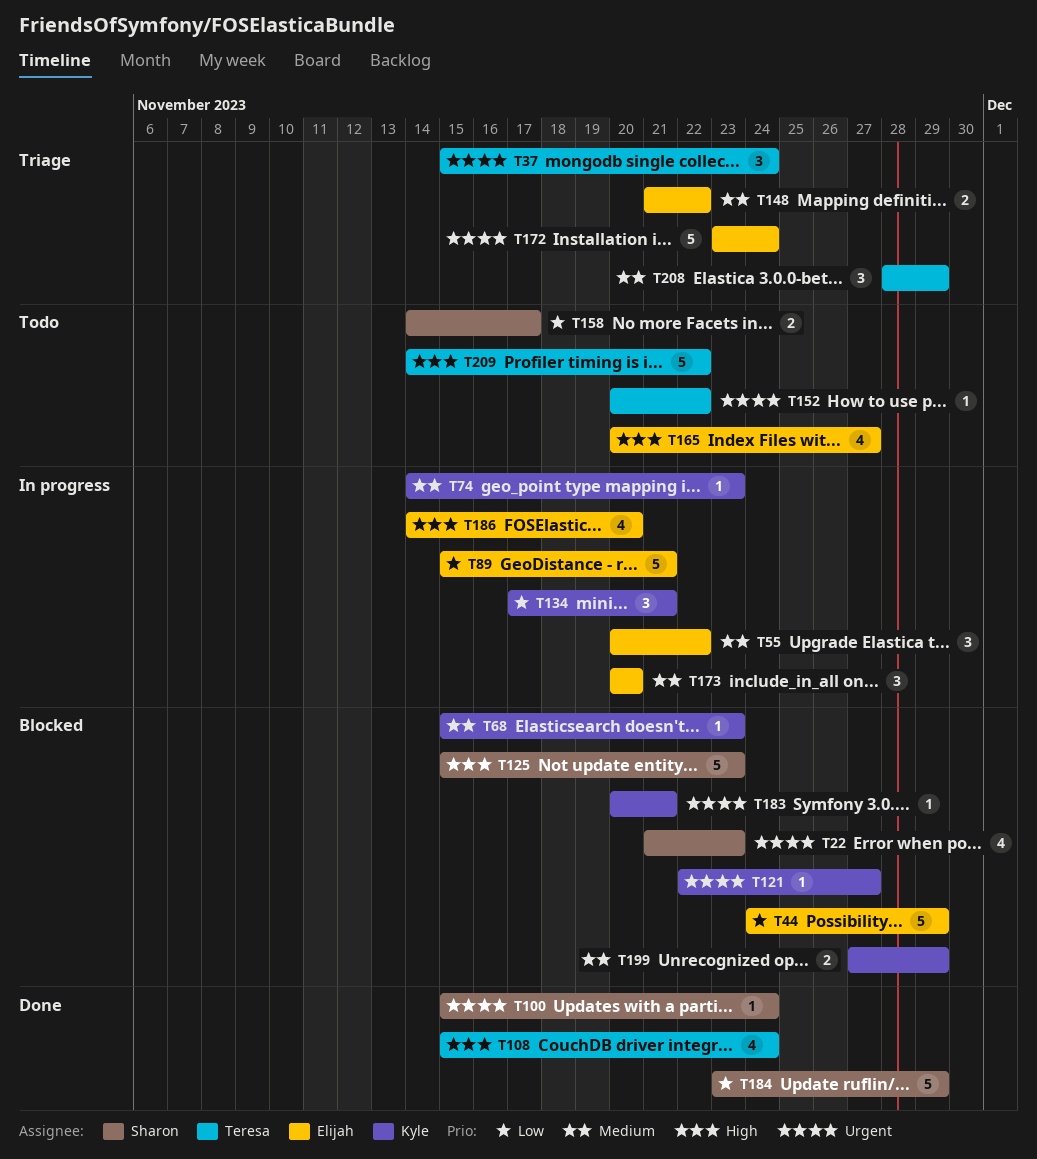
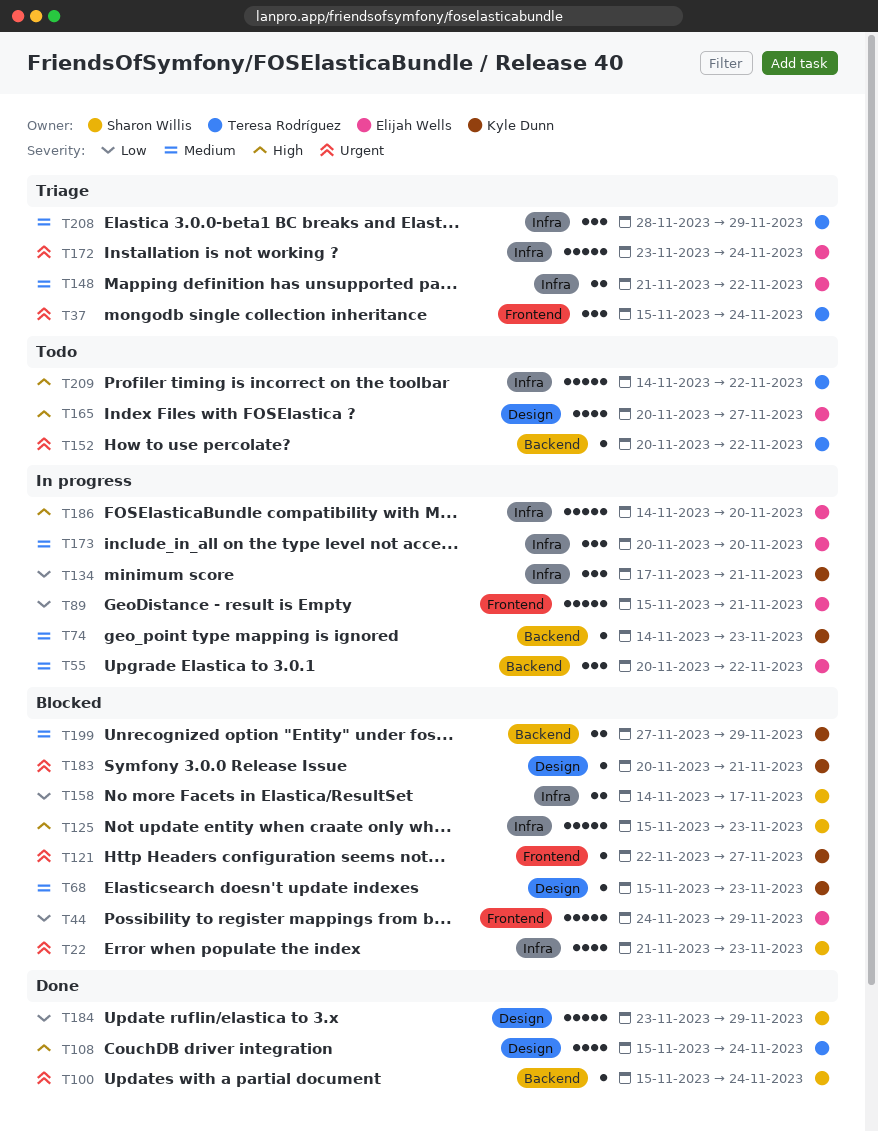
T158, status: Todo -> Blocked
T186, estimate: 4 -> 5

